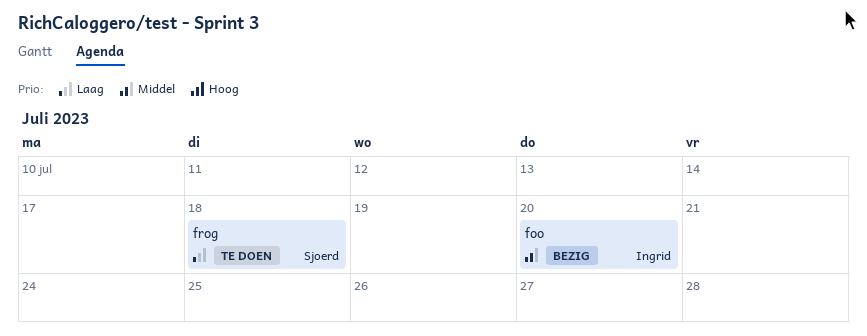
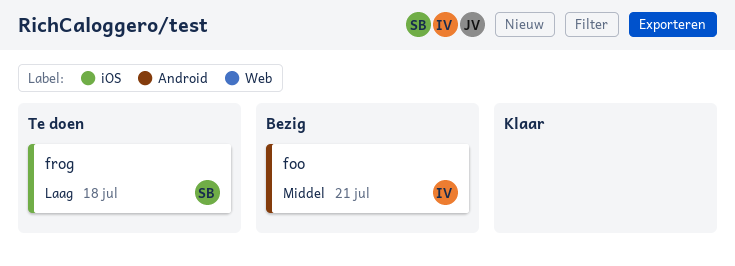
foo, due: Jul 20 -> Jul 21

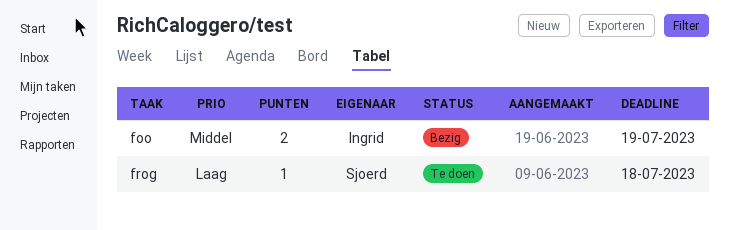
foo, due: Jul 21 -> Jul 19

